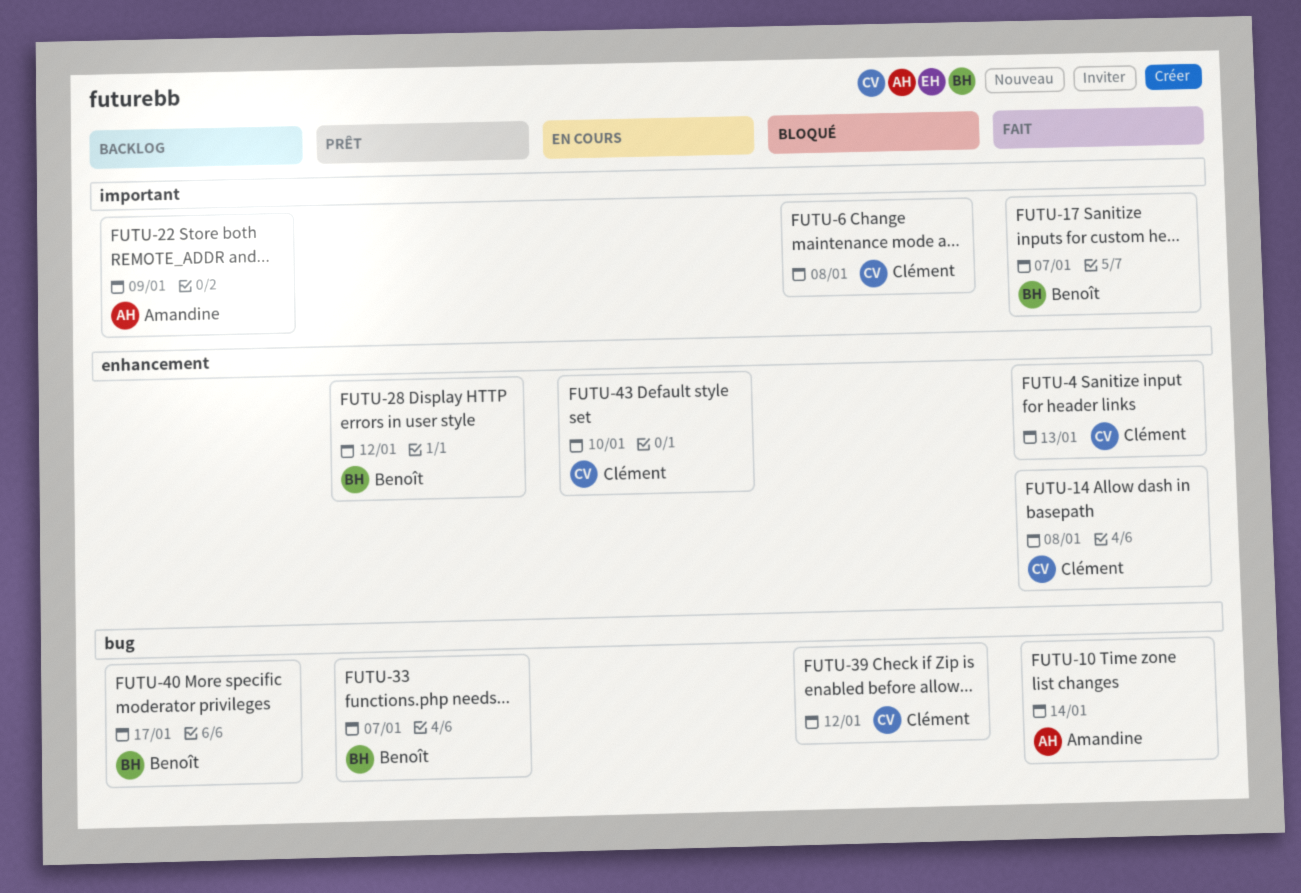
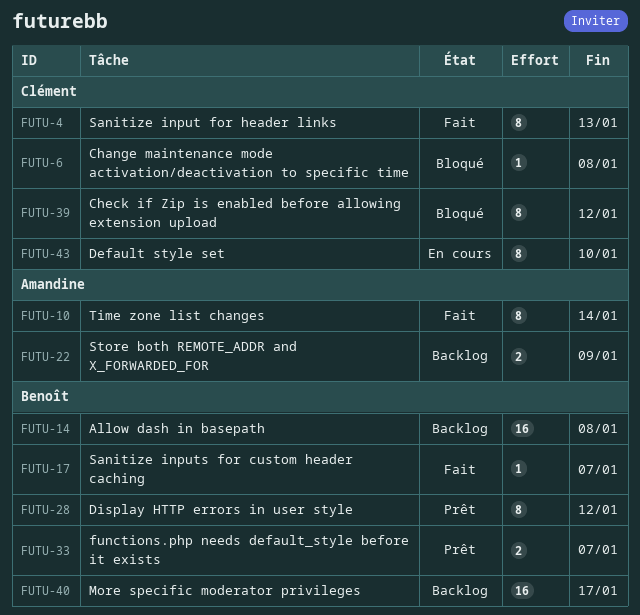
FUTU-14, status: Fait -> Backlog
FUTU-14, owner: Clément -> Benoît

